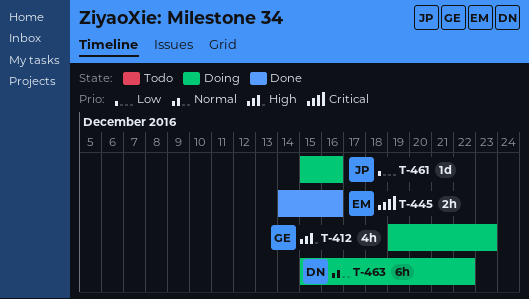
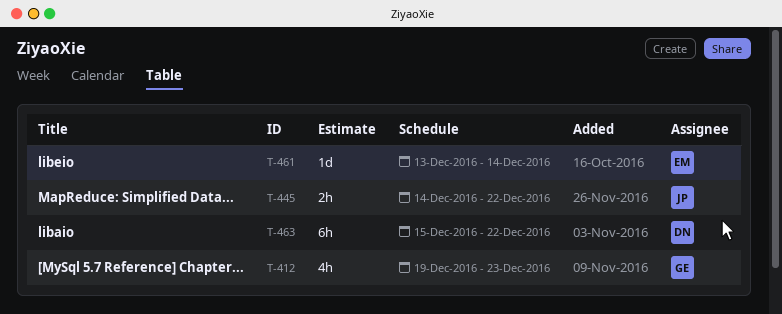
T-445, owner: EM -> JP
T-445, due: Dec 16 -> Dec 22
T-461, owner: JP -> EM
T-461, start: Dec 15 -> Dec 13
T-461, due: Dec 16 -> Dec 14

